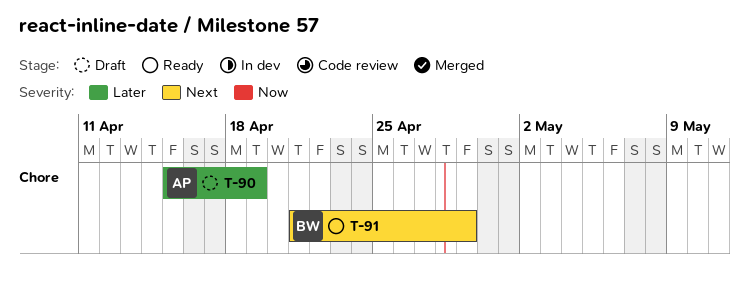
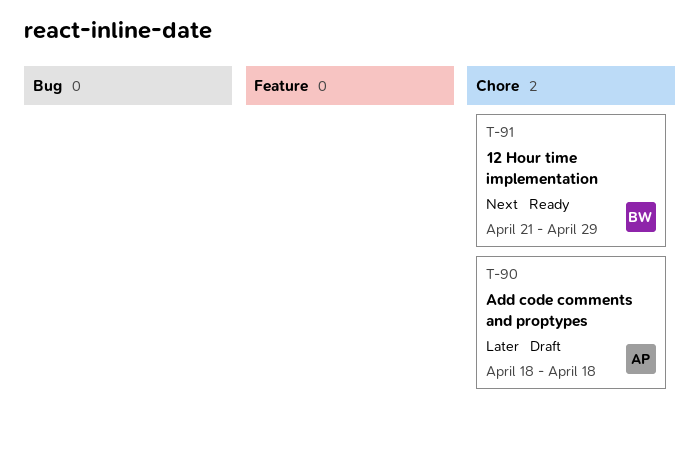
T-90, start: Apr 15 -> Apr 18
T-90, due: Apr 19 -> Apr 18

